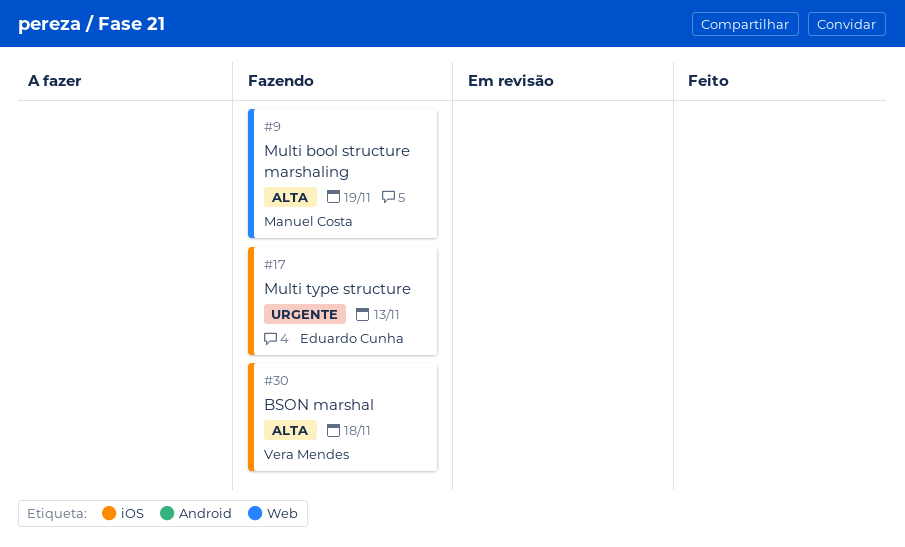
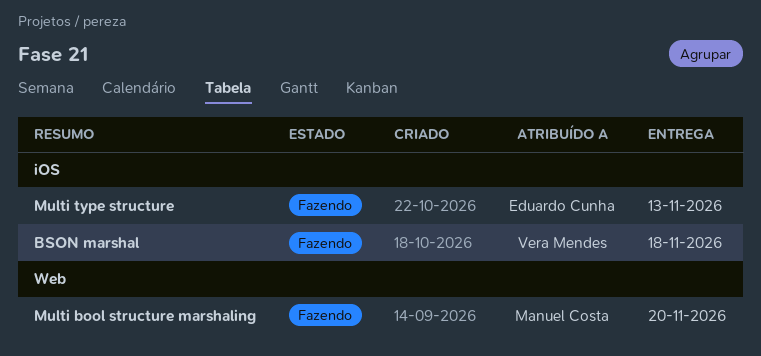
Multi bool structure marshaling, due: Nov 19 -> Nov 20

